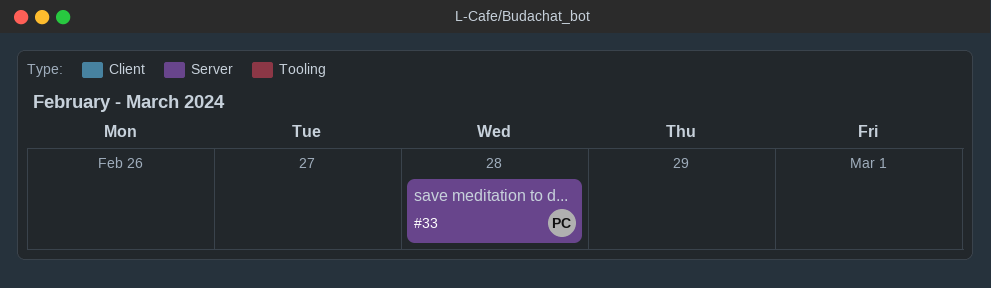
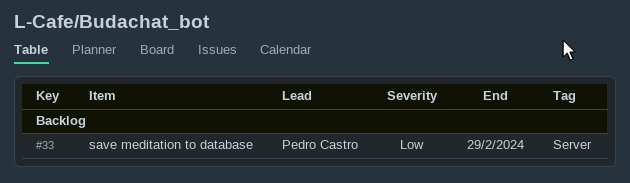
#33, due: Feb 28 -> Feb 29

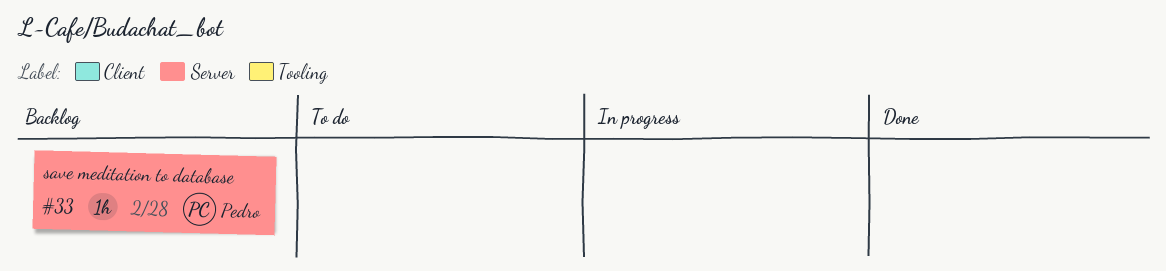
#33, due: Feb 29 -> Feb 28

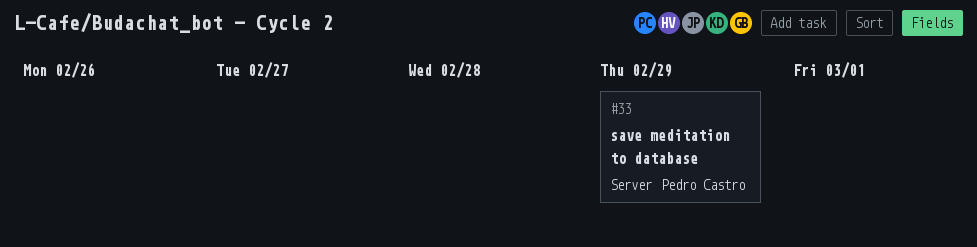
#33, due: Feb 28 -> Feb 29

